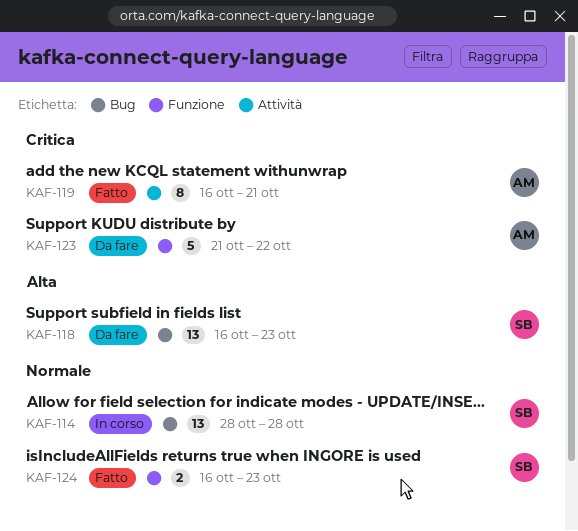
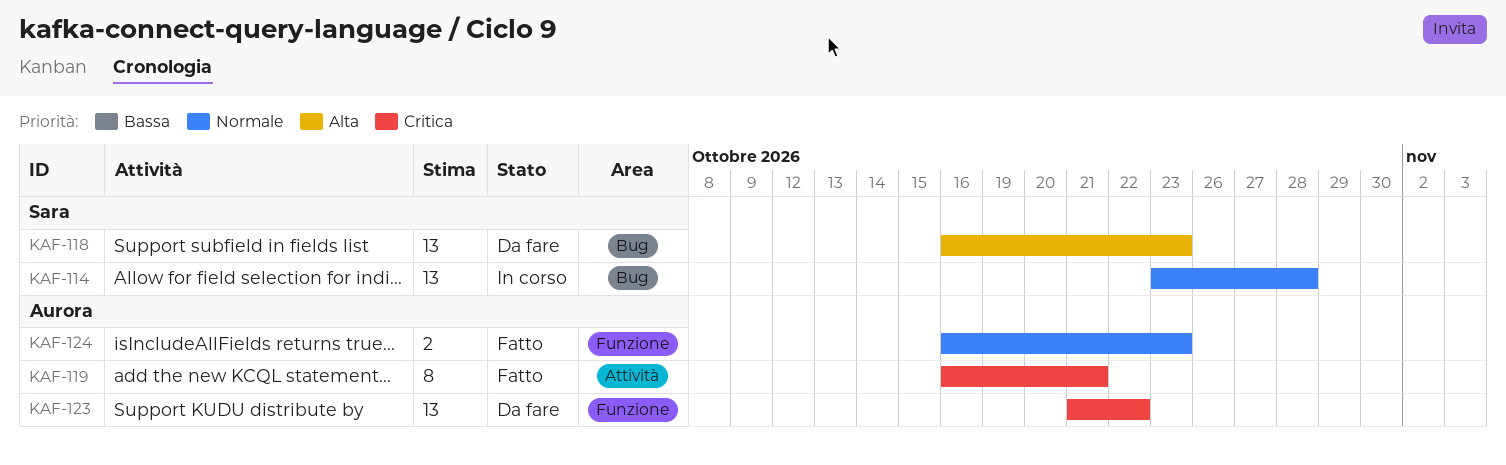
KAF-114, start: Oct 28 -> Oct 23
KAF-123, estimate: 5 -> 13
KAF-124, owner: Sara -> Aurora

